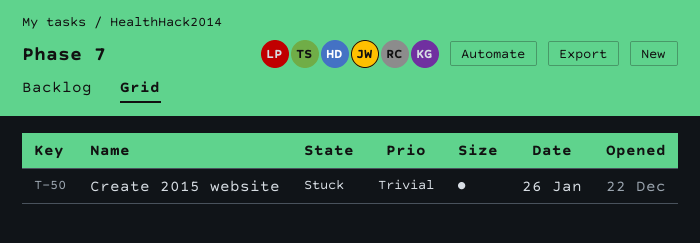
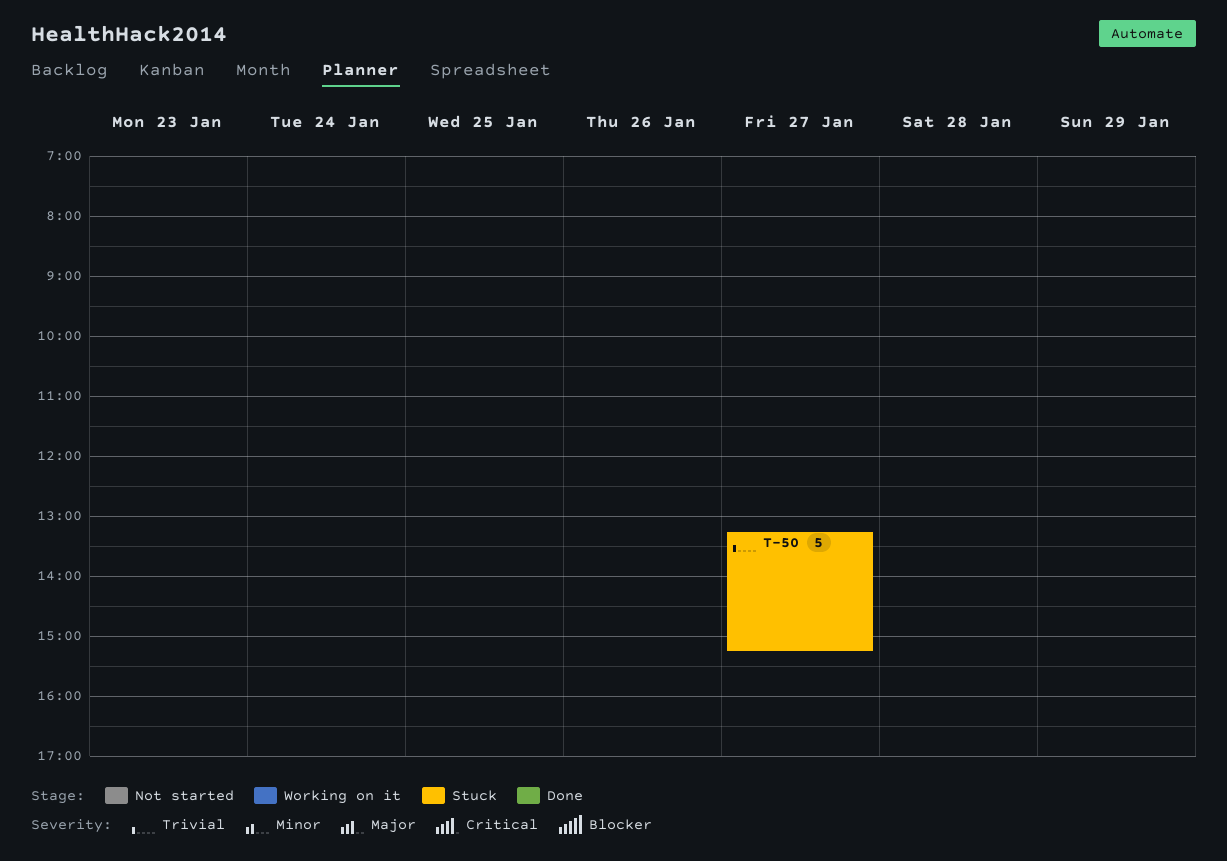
T-50, estimate: 1 -> 5
T-50, day: Jan 26 -> Jan 27

